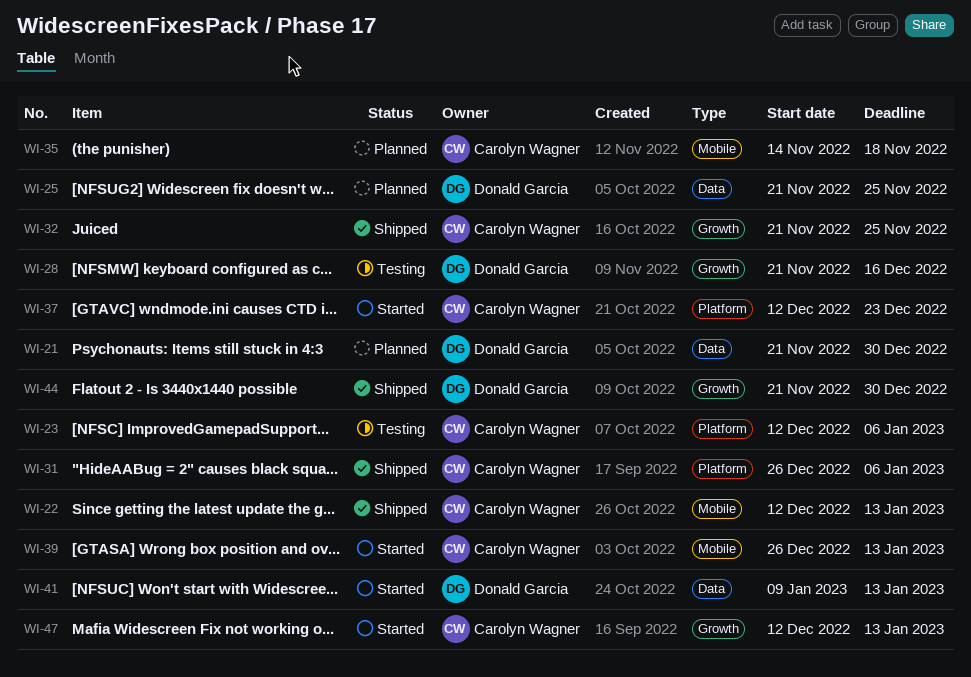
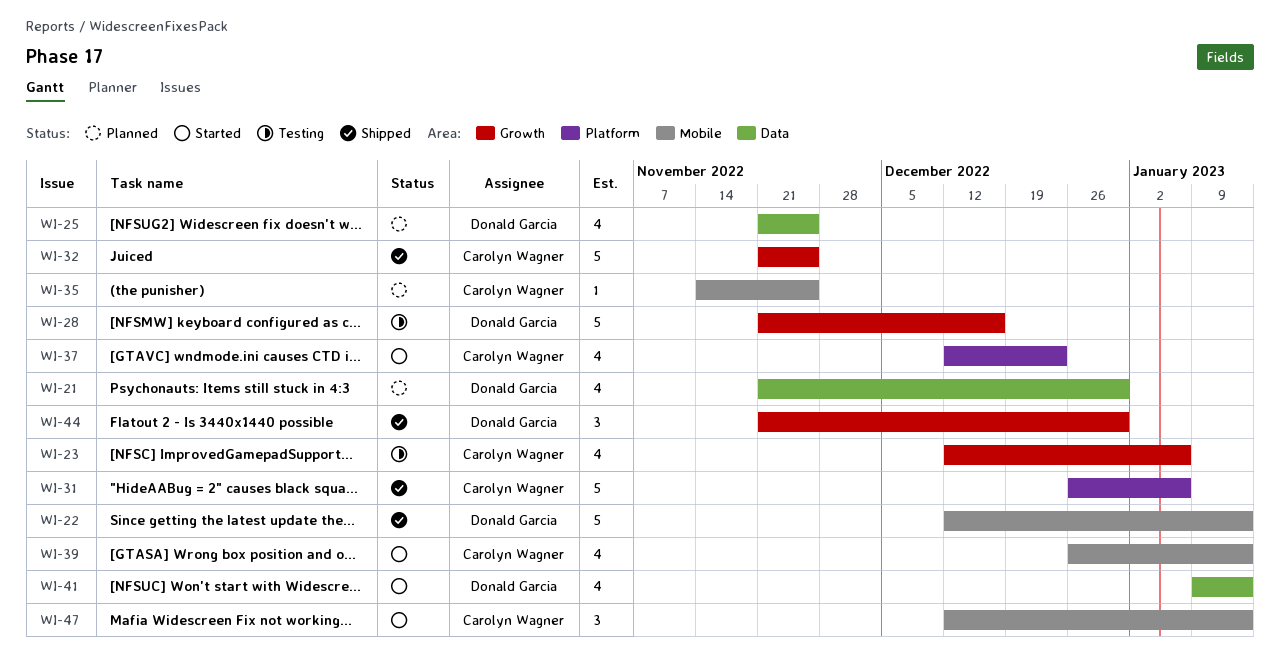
WI-22, owner: Carolyn Wagner -> Donald Garcia
WI-23, label: Platform -> Growth
WI-35, due: Nov 18 -> Nov 25
WI-47, label: Growth -> Mobile

